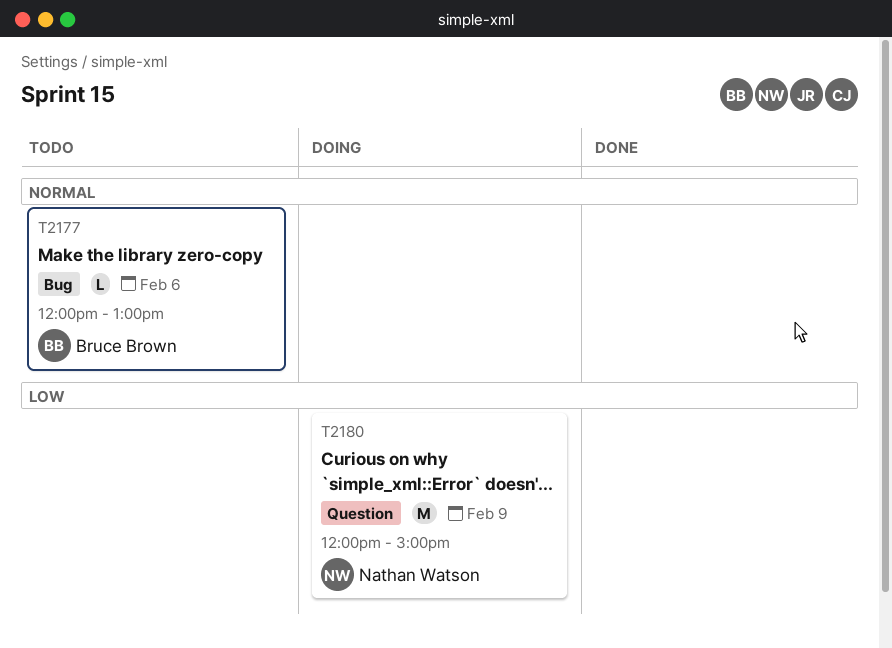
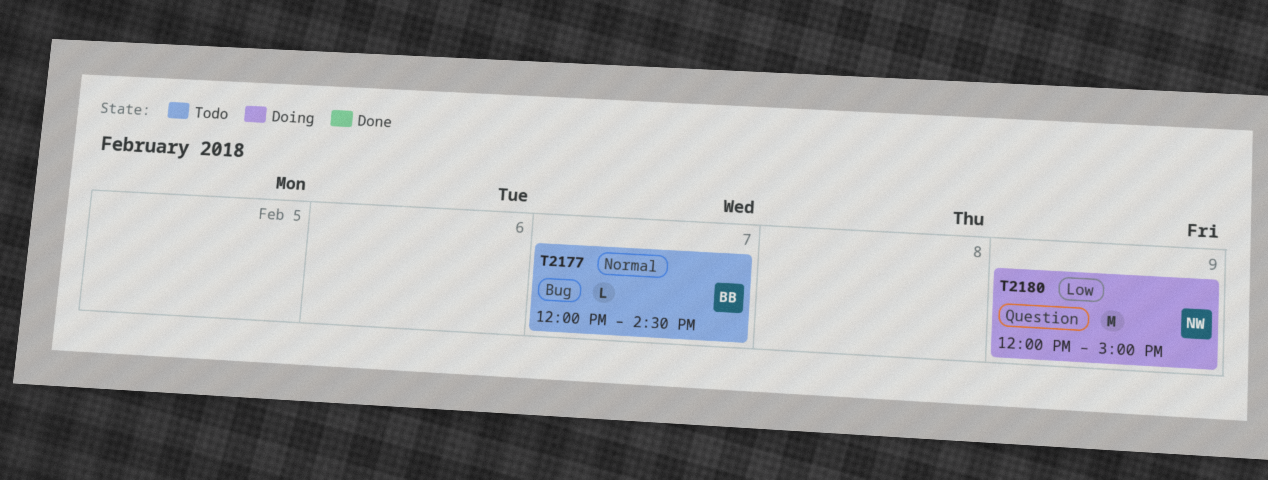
T2177, day: Feb 6 -> Feb 7
T2177, ends: 13:00 -> 14:30

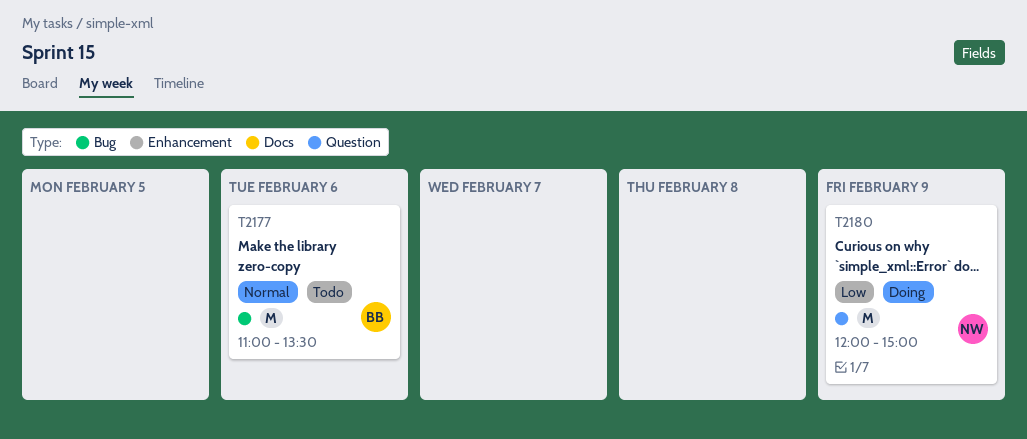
T2177, estimate: L -> M
T2177, day: Feb 7 -> Feb 6
T2177, begins: 12:00 -> 11:00
T2177, ends: 14:30 -> 13:30

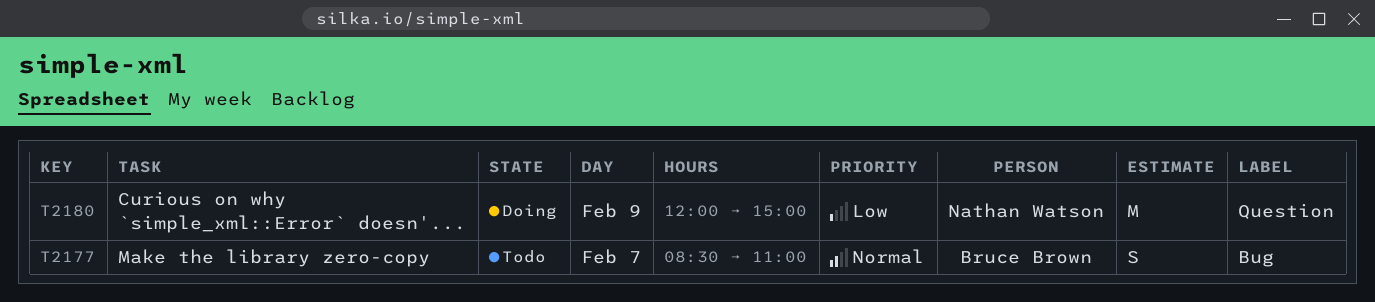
T2177, estimate: M -> S
T2177, day: Feb 6 -> Feb 7
T2177, begins: 11:00 -> 08:30
T2177, ends: 13:30 -> 11:00

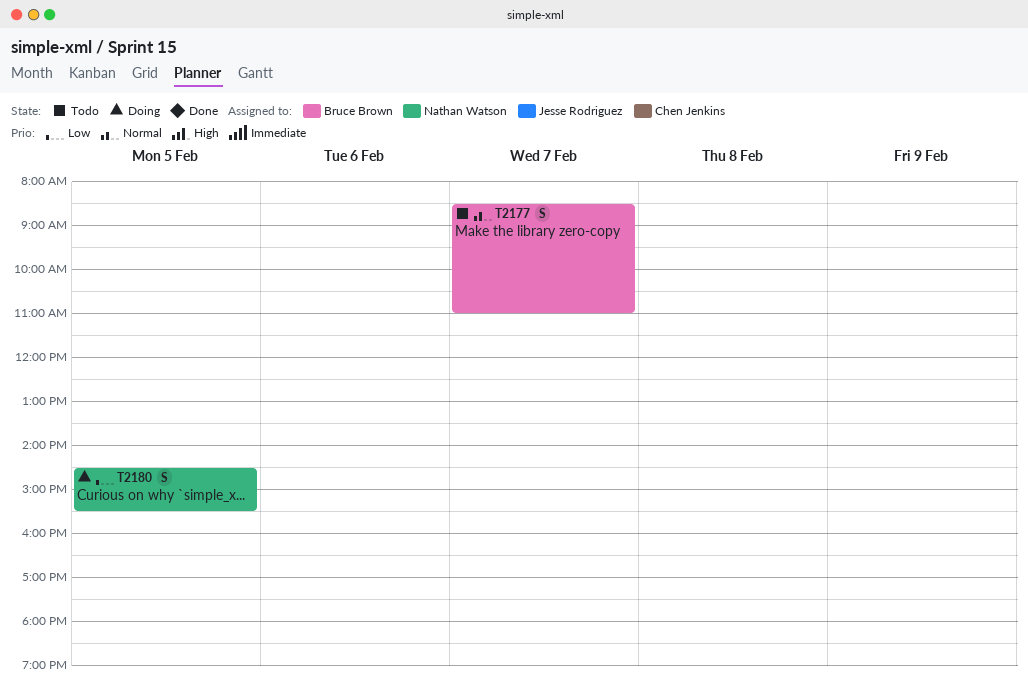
T2180, estimate: M -> S
T2180, day: Feb 9 -> Feb 5
T2180, begins: 12:00 -> 14:30
T2180, ends: 15:00 -> 15:30

